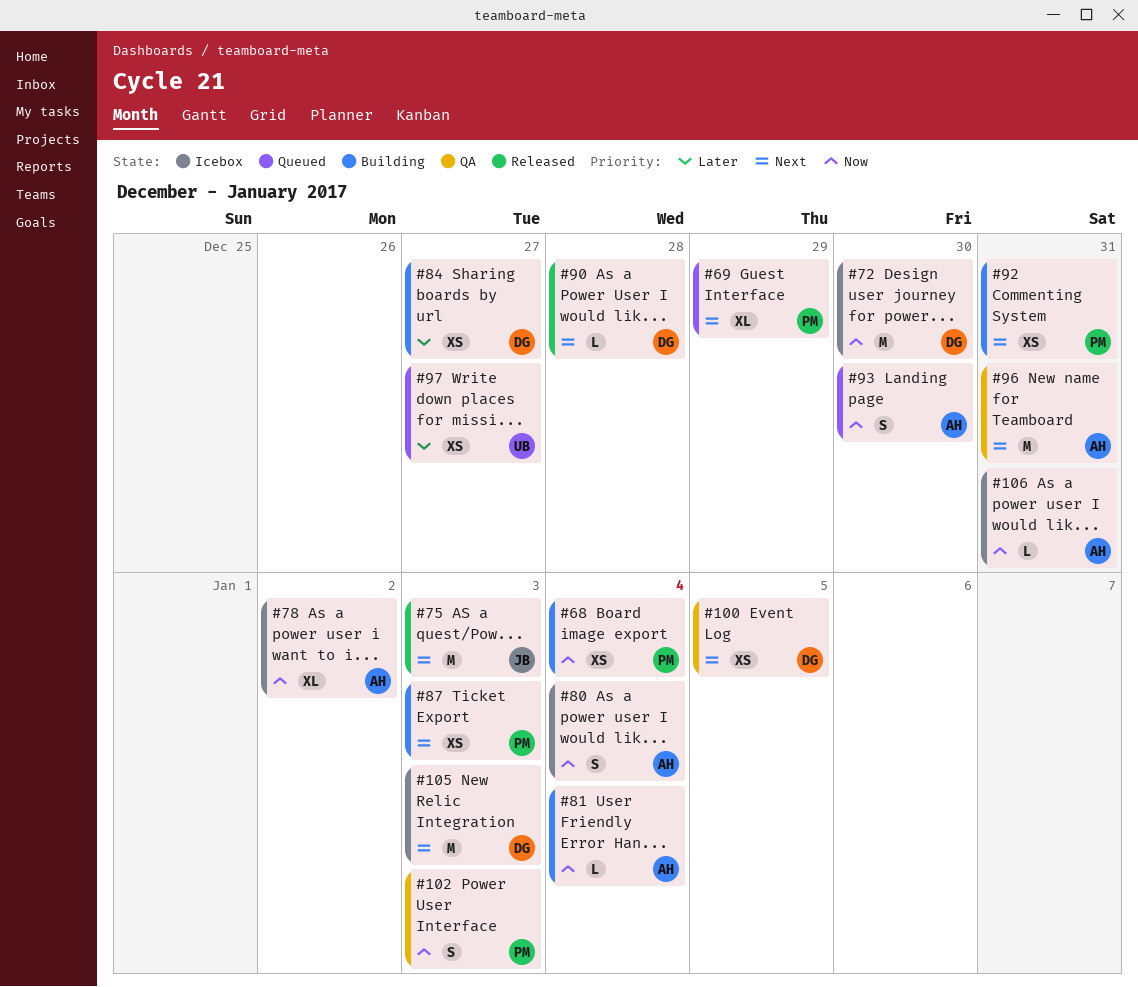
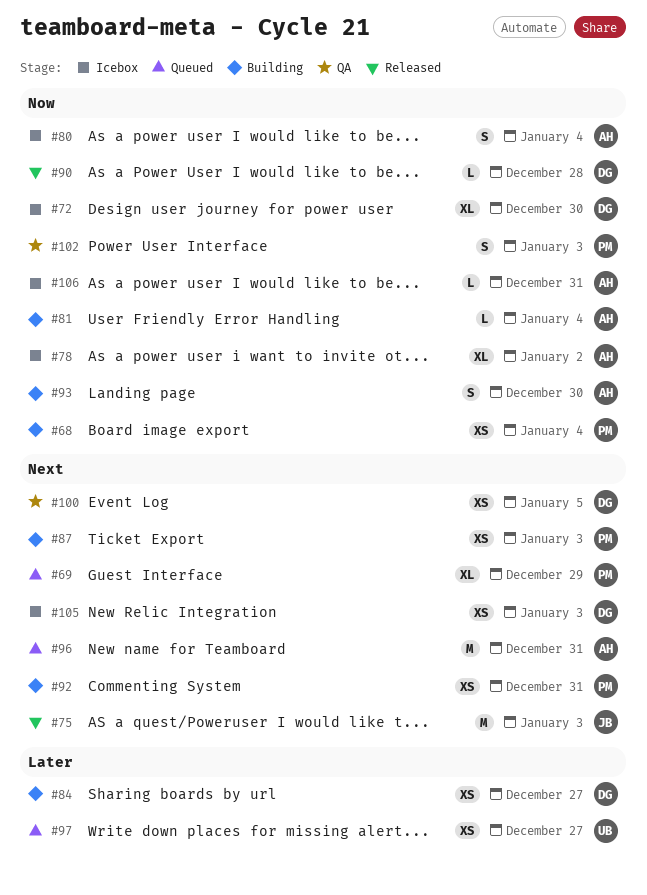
#72, estimate: M -> XL
#90, priority: Next -> Now
#93, status: Queued -> Building
#96, status: QA -> Queued
#105, estimate: M -> XS

